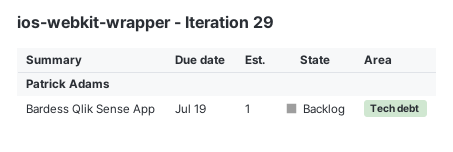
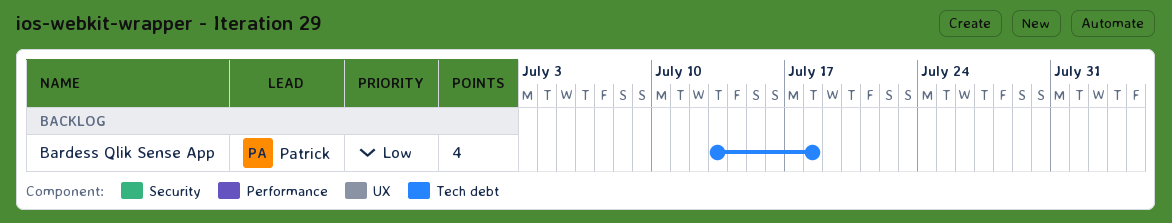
Bardess Qlik Sense App, estimate: 1 -> 4
Bardess Qlik Sense App, due: Jul 19 -> Jul 18

